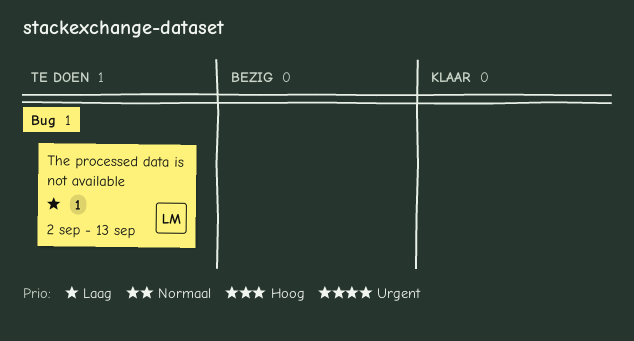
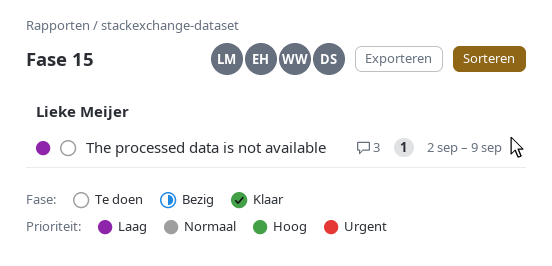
The processed data is not available, due: Sep 13 -> Sep 9

